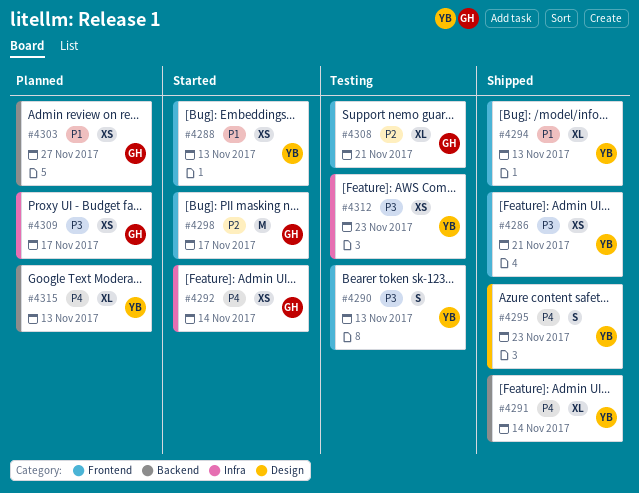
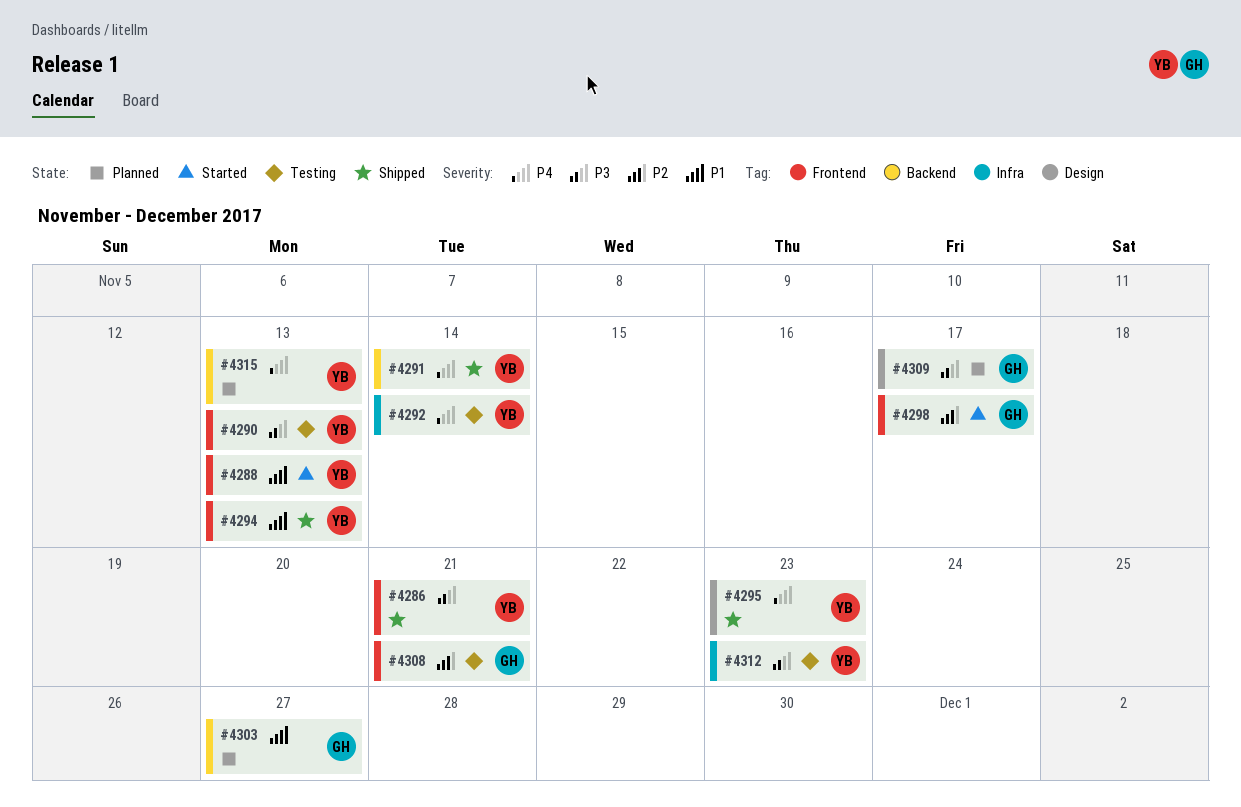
#4292, status: Started -> Testing
#4292, owner: GH -> YB
#4309, label: Infra -> Design

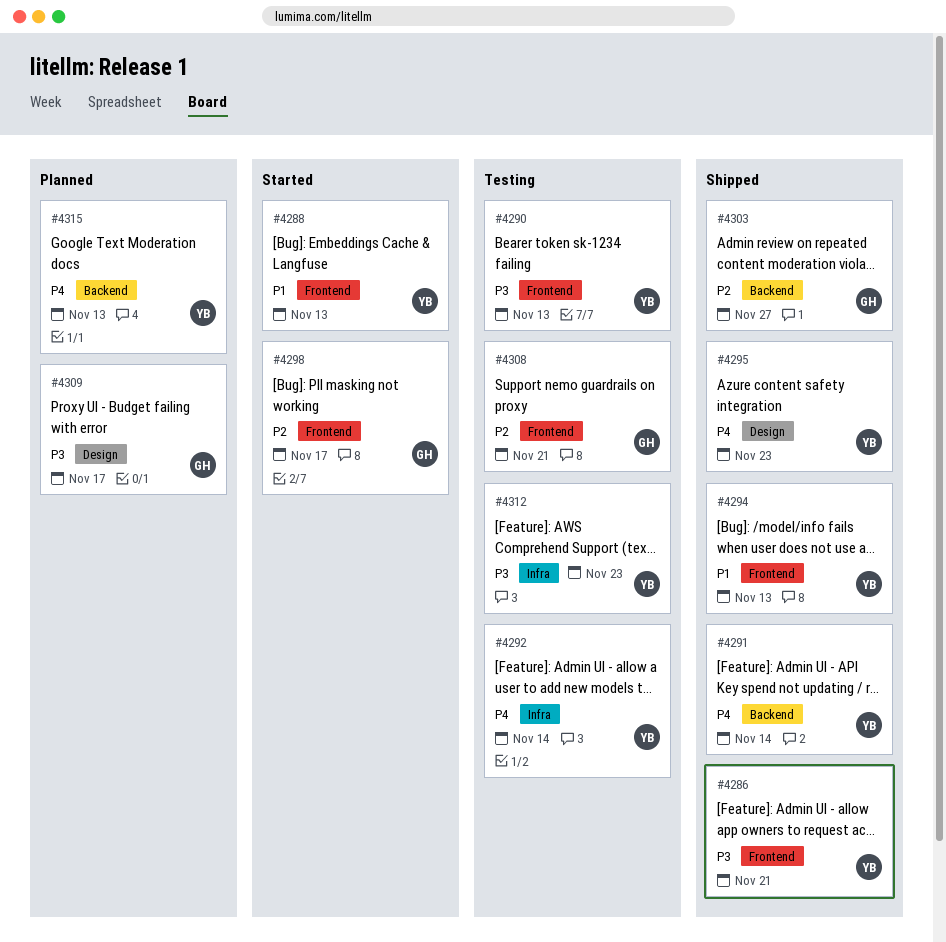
#4303, status: Planned -> Shipped
#4303, priority: P1 -> P2

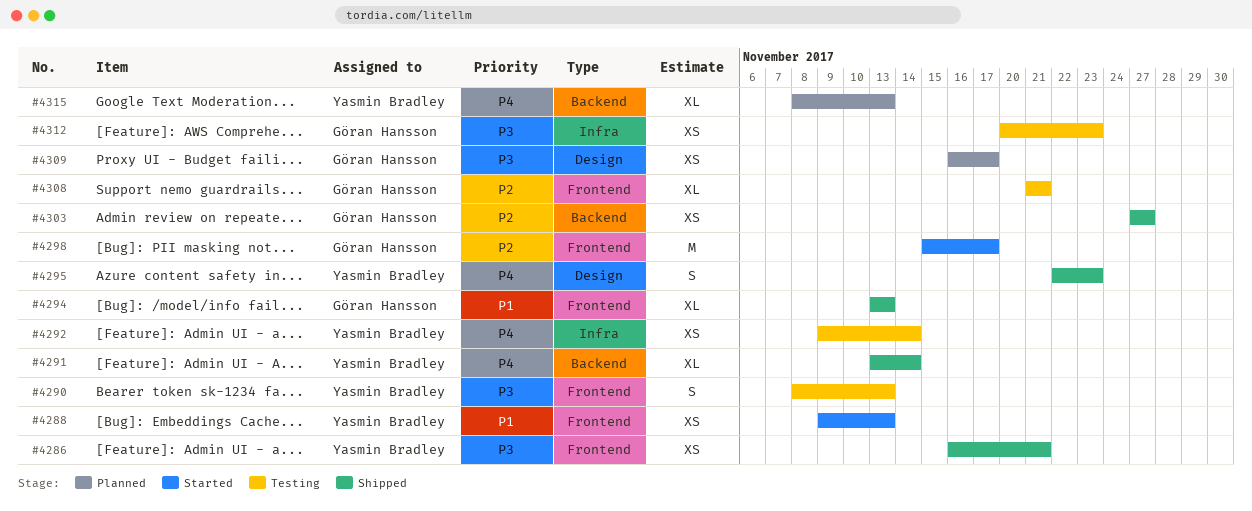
#4294, owner: Yasmin Bradley -> Göran Hansson
#4312, owner: Yasmin Bradley -> Göran Hansson

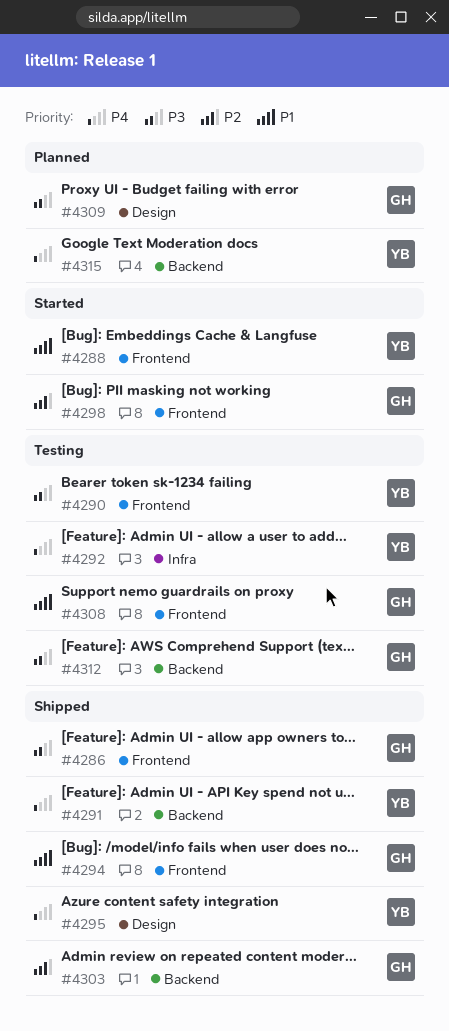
#4286, owner: Yasmin Bradley -> Göran Hansson
#4308, priority: P2 -> P1
#4312, label: Infra -> Backend

